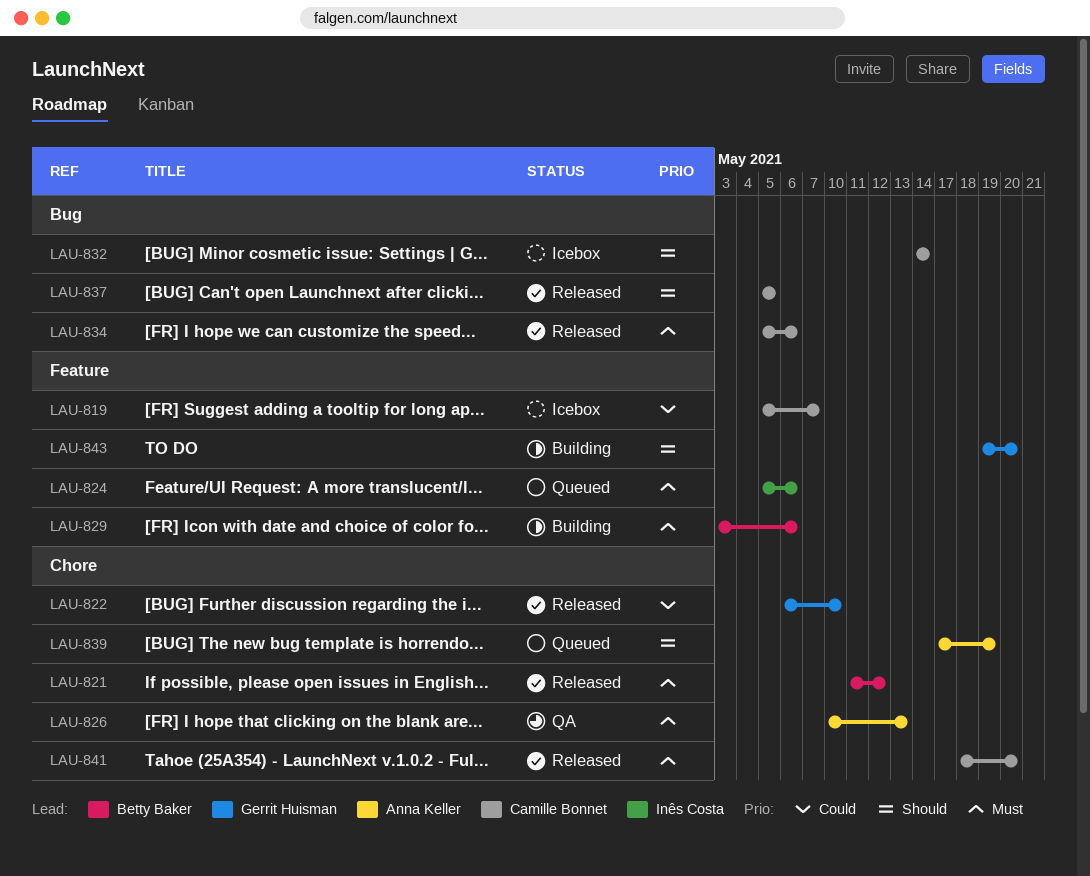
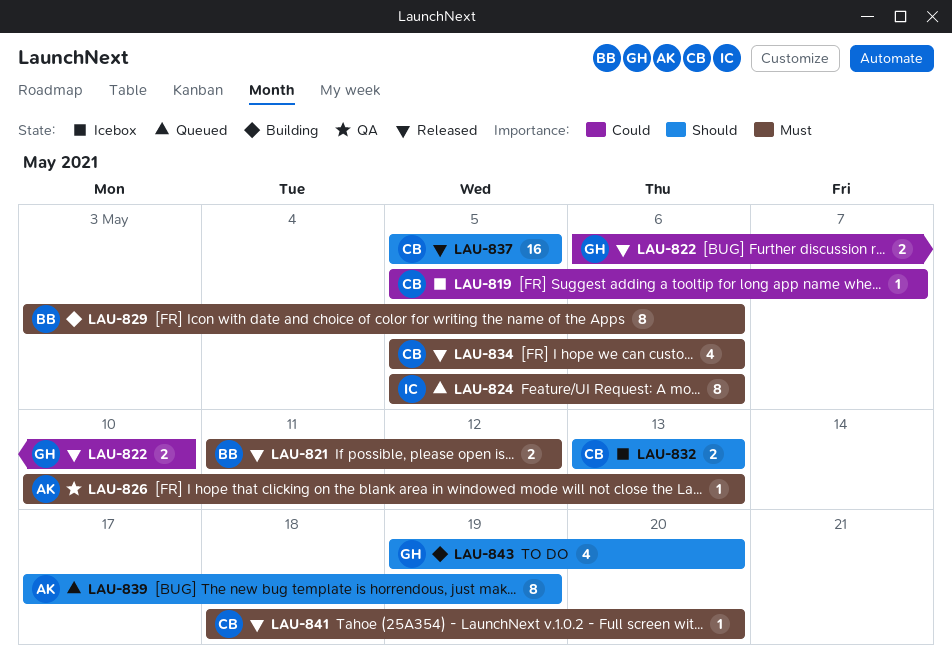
LAU-832, start: May 14 -> May 13
LAU-832, due: May 14 -> May 13

